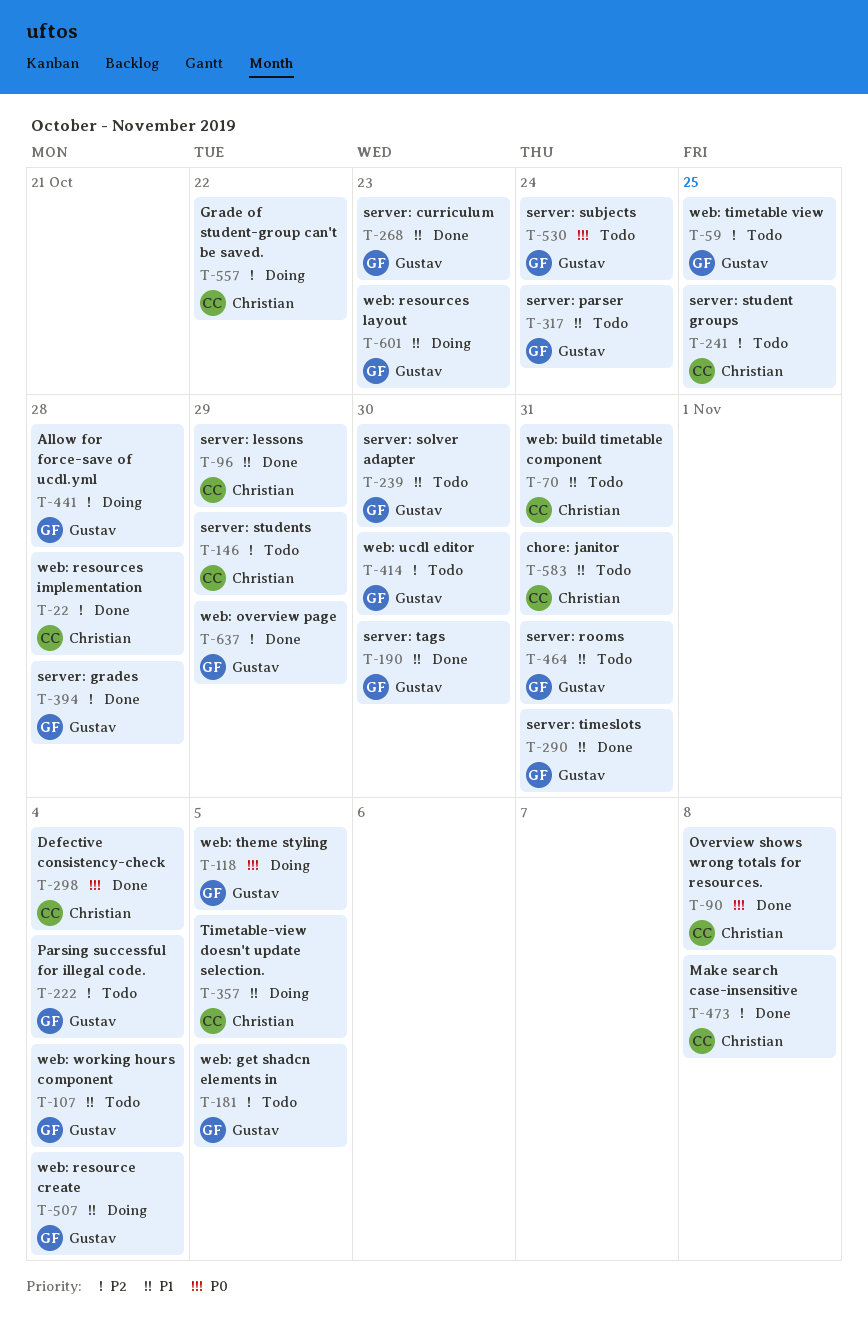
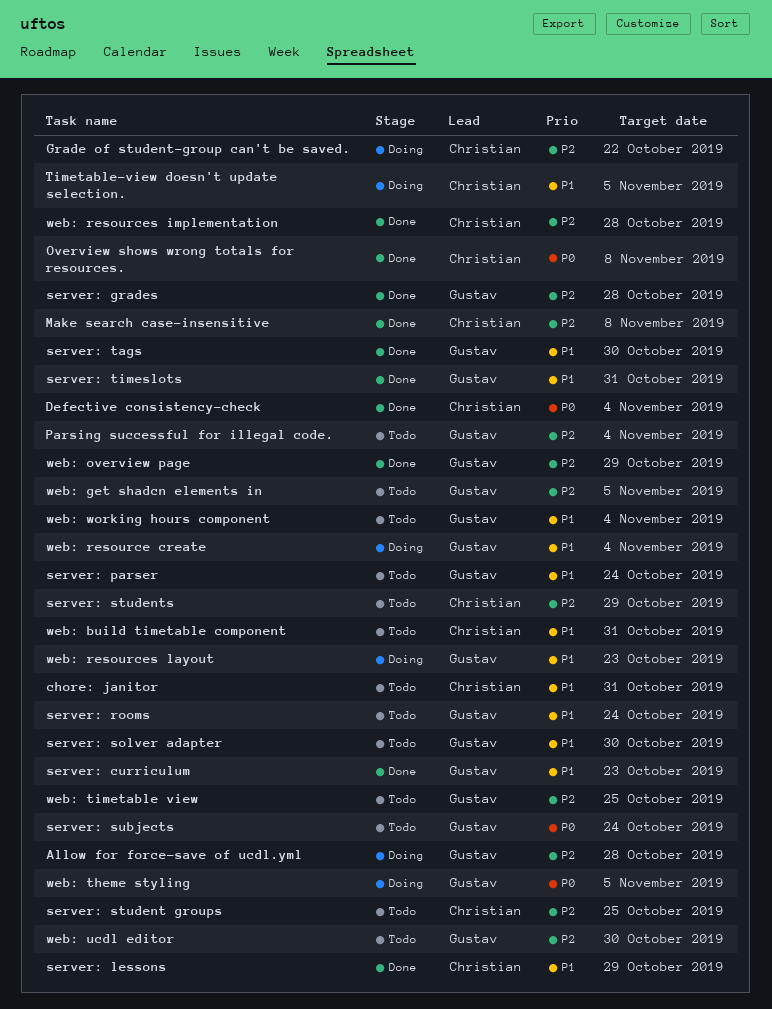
server: rooms, due: Oct 31 -> Oct 24

